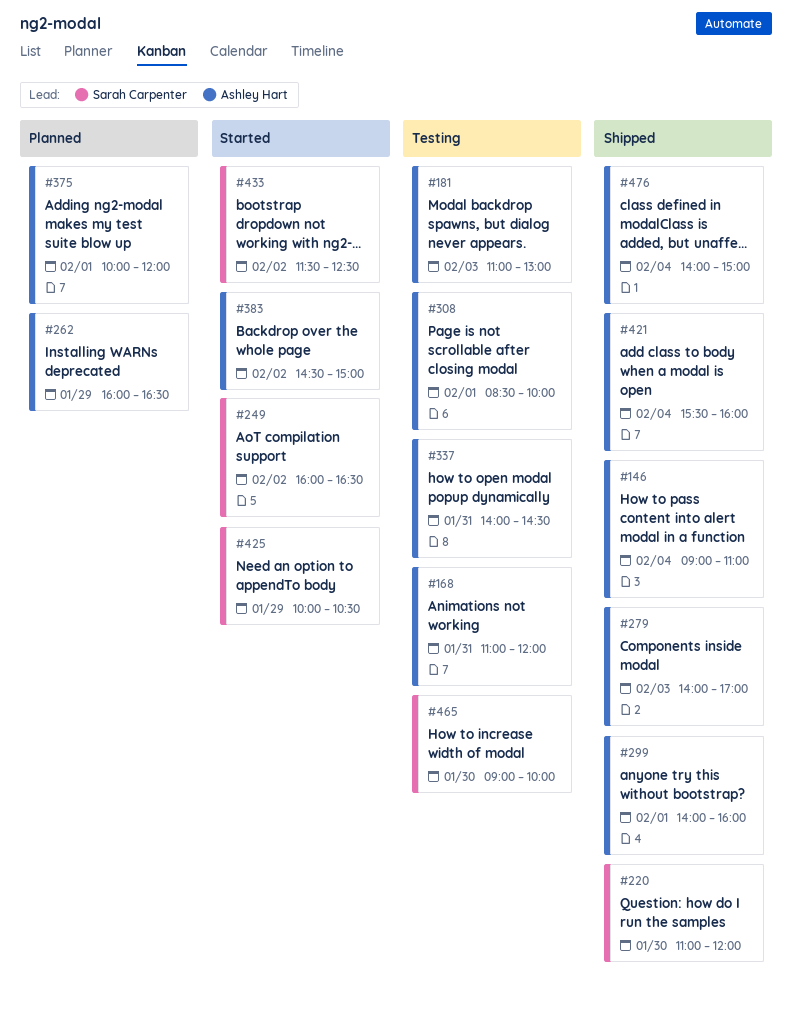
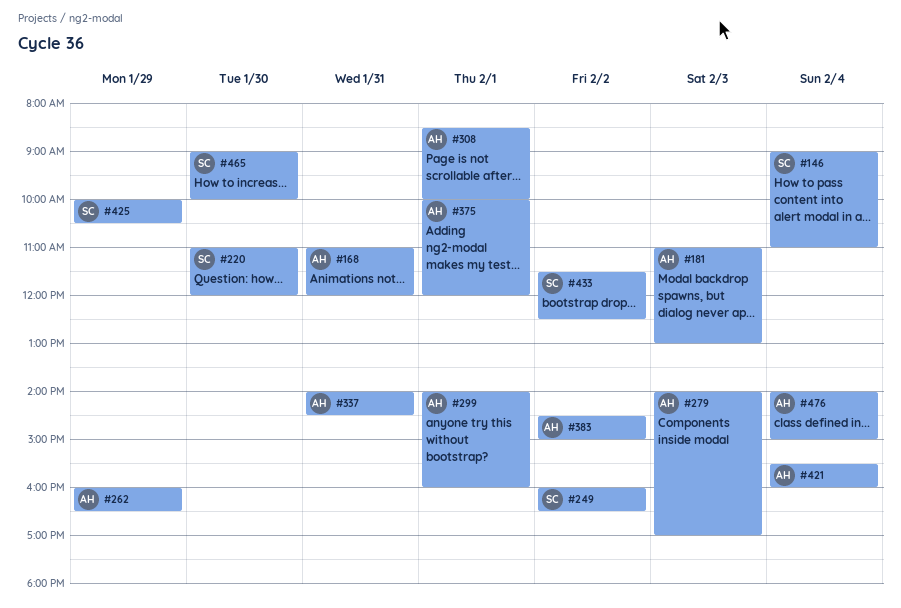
#146, owner: Ashley Hart -> Sarah Carpenter

